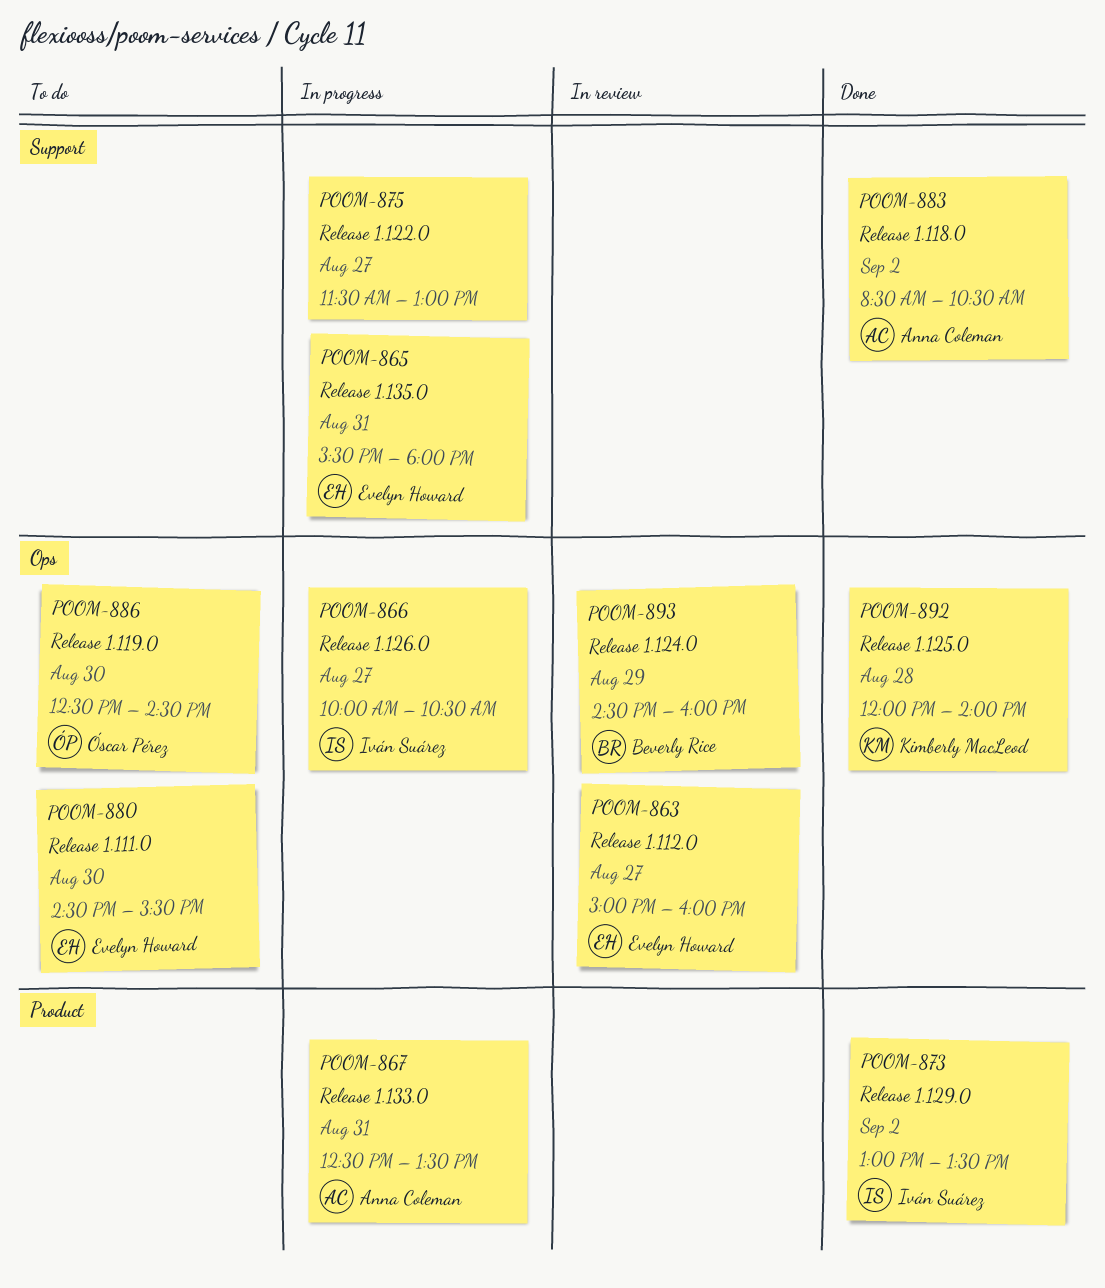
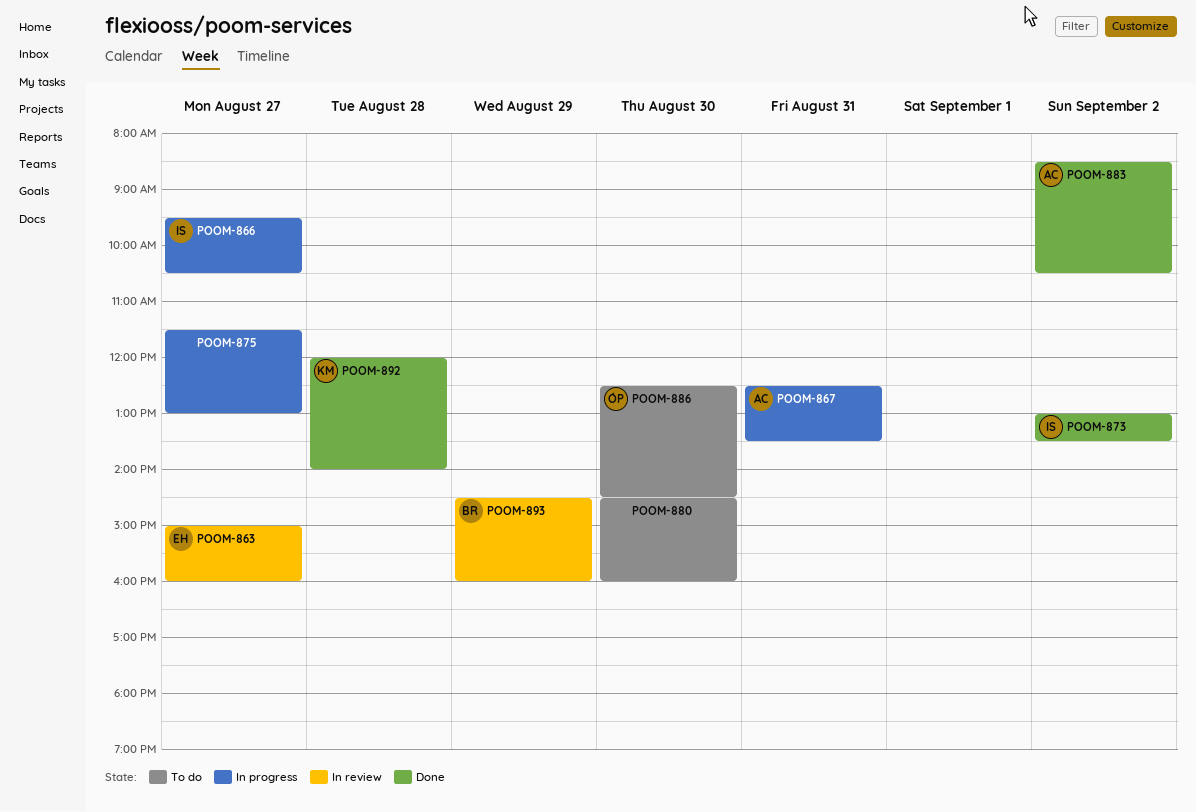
POOM-865: present -> none
POOM-866, begins: 10:00 -> 09:30
POOM-880, owner: Evelyn Howard -> none
POOM-880, ends: 15:30 -> 16:00

